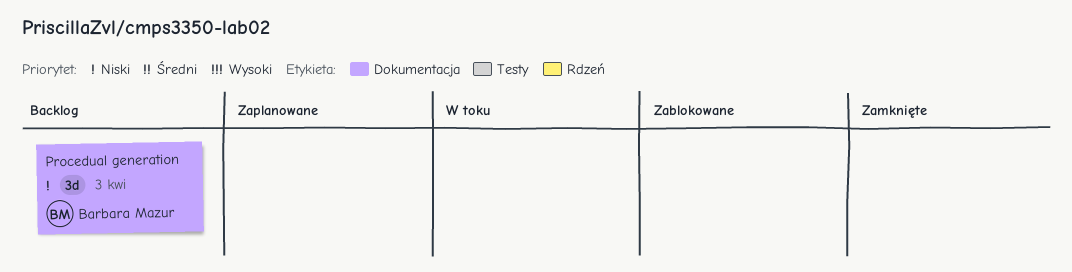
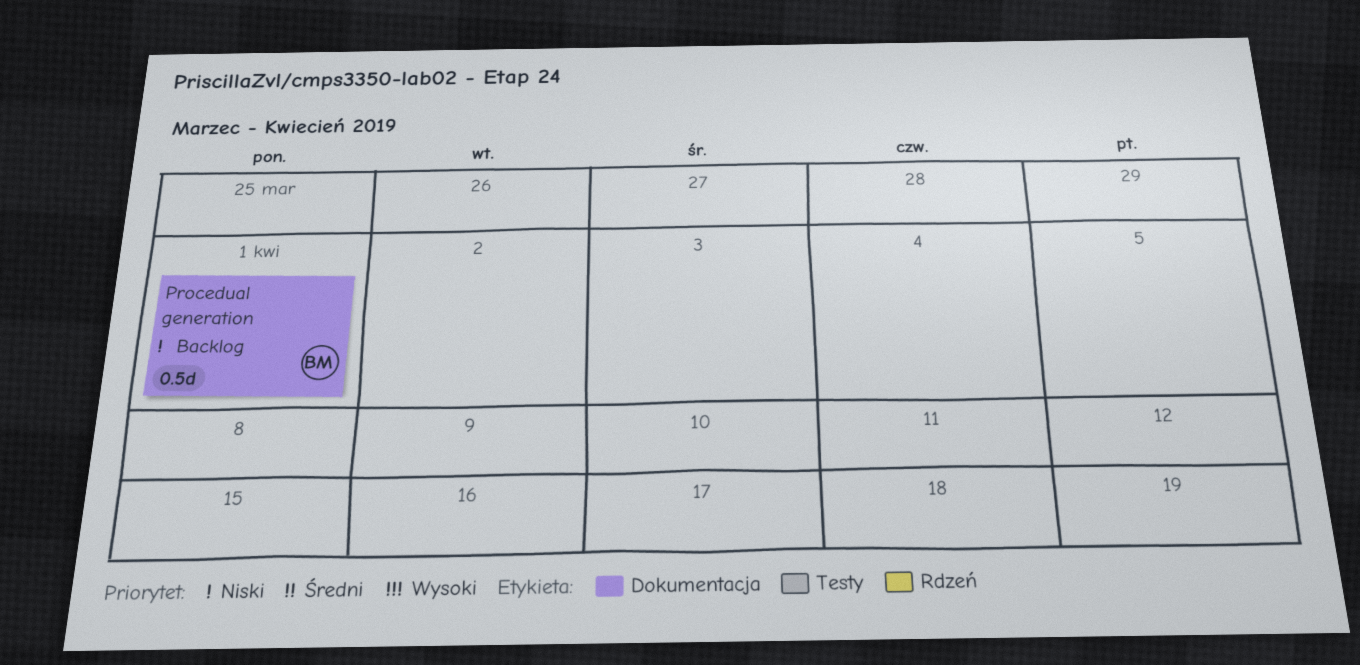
Procedual generation, estimate: 3d -> 0.5d
Procedual generation, due: Apr 3 -> Apr 1

